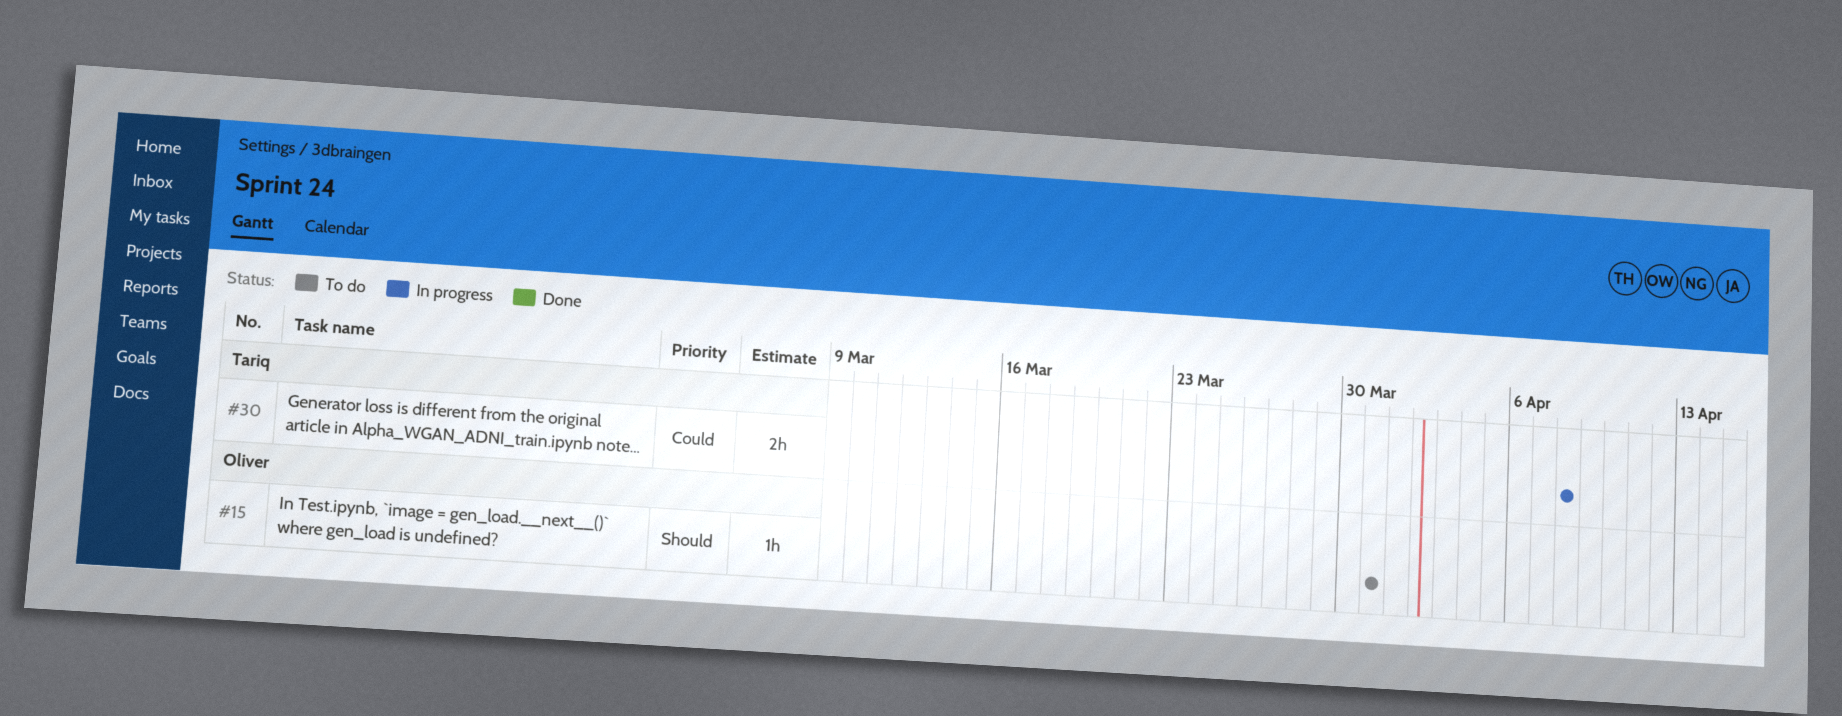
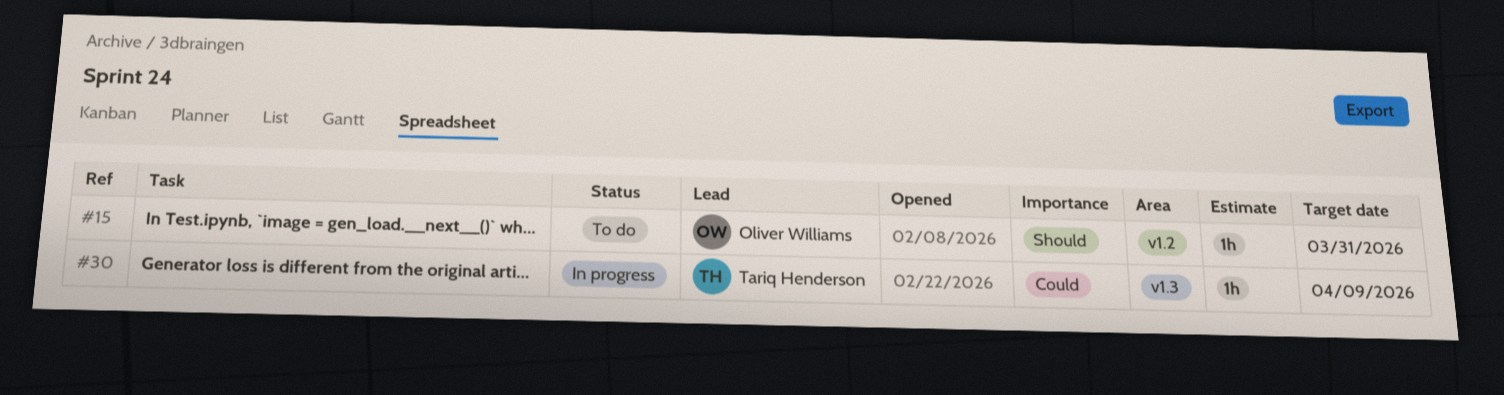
#30, estimate: 2h -> 1h
#30, due: Apr 8 -> Apr 9

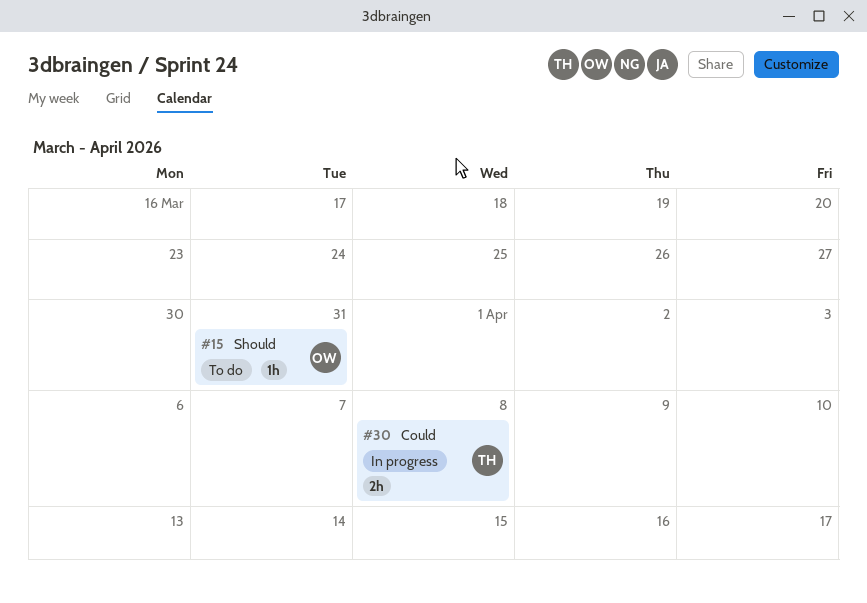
#30, estimate: 1h -> 2h
#30, due: Apr 9 -> Apr 8

